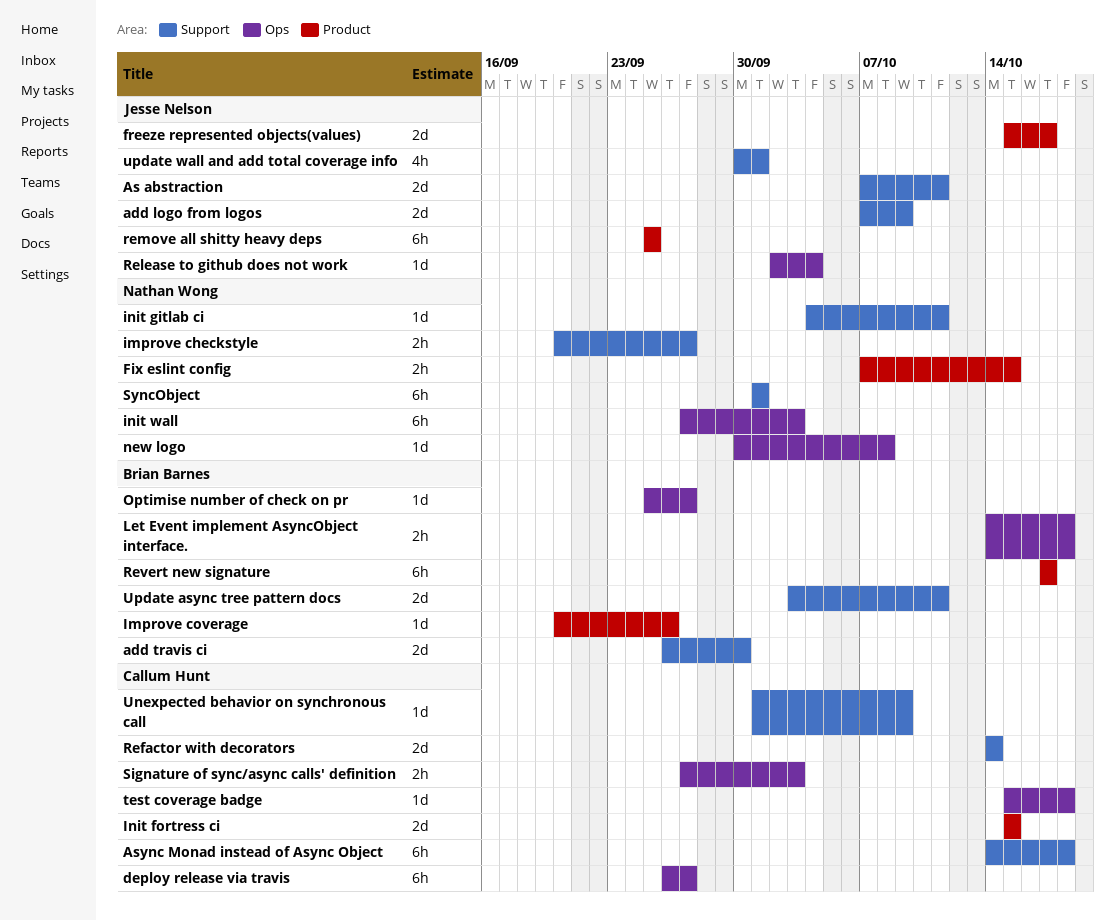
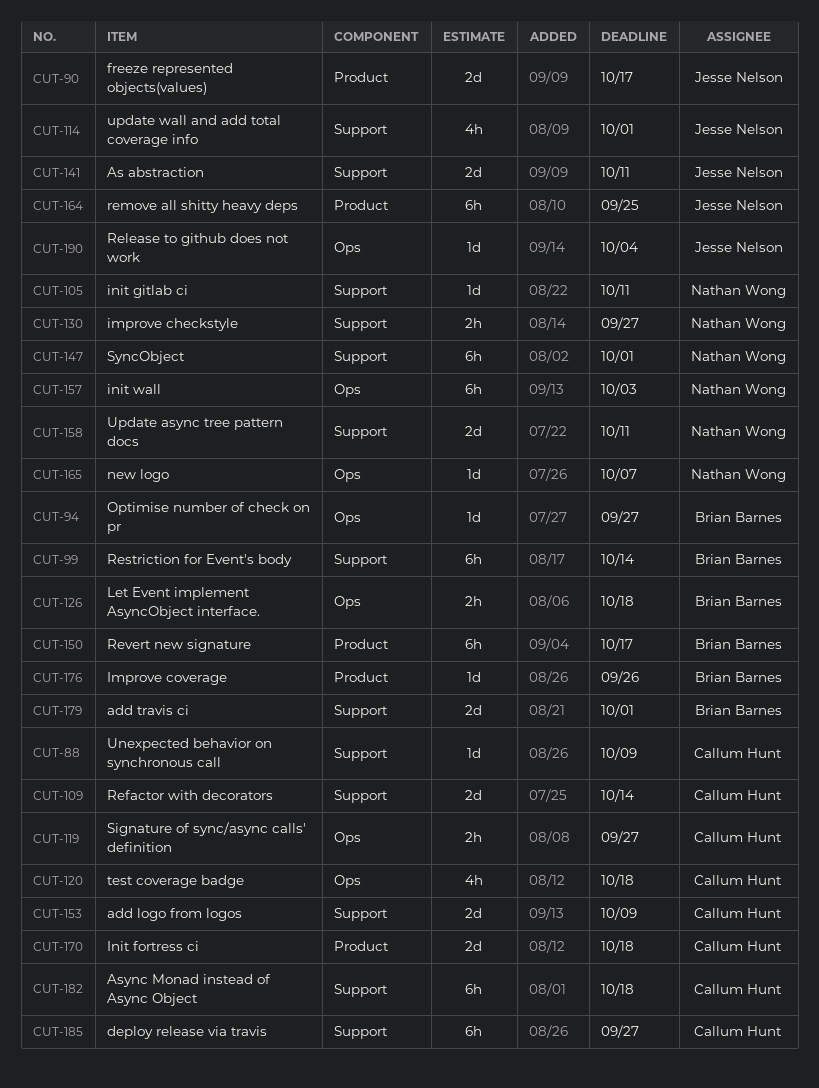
add logo from logos, owner: Jesse Nelson -> Callum Hunt
add travis ci, due: Sep 30 -> Oct 1
deploy release via travis, label: Ops -> Support
Fix eslint config: present -> none
Init fortress ci, due: Oct 15 -> Oct 18
new logo, due: Oct 8 -> Oct 7
Restriction for Event's body: none -> present
Signature of sync/async calls' definition, due: Oct 3 -> Sep 27
test coverage badge, estimate: 1d -> 4h
Update async tree pattern docs, owner: Brian Barnes -> Nathan Wong

